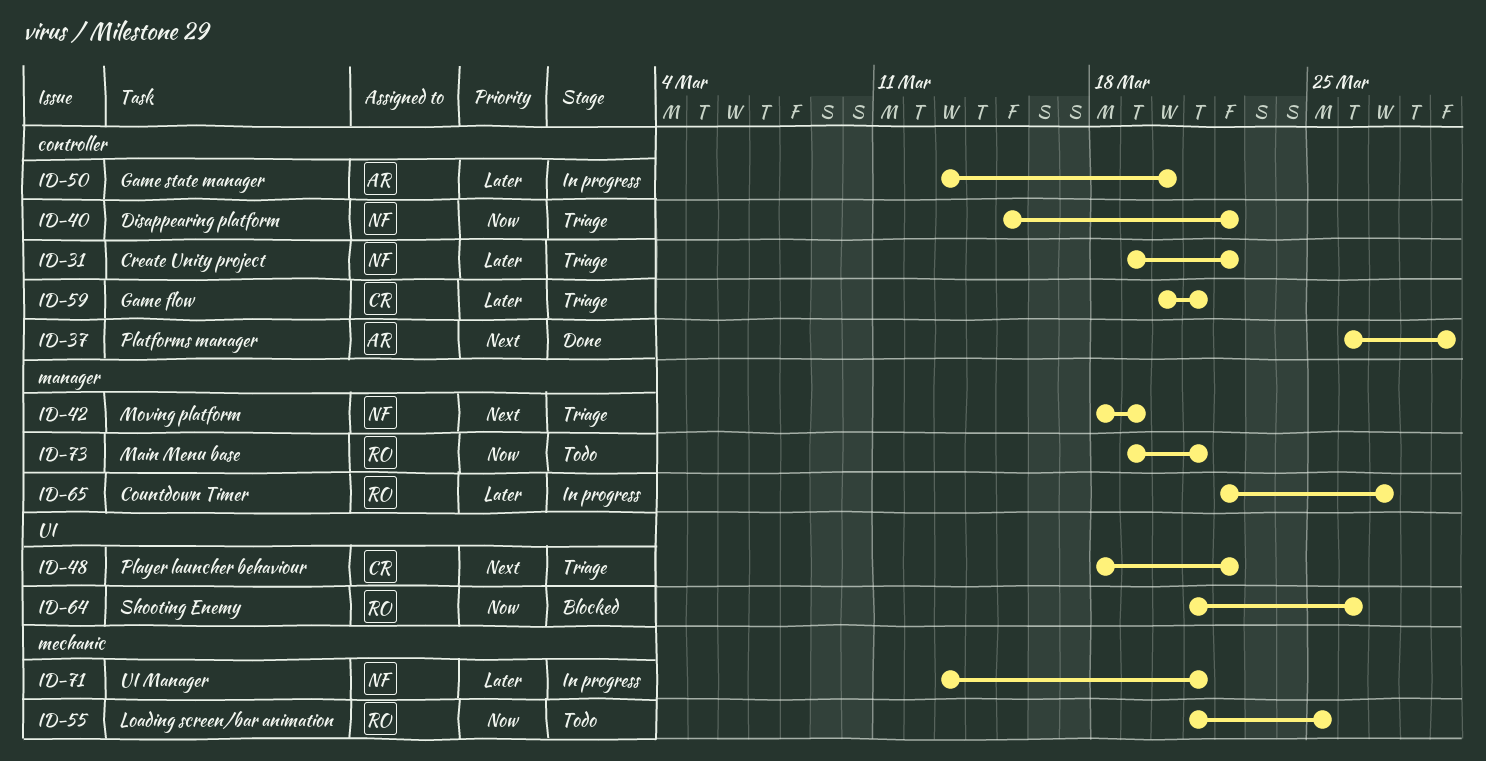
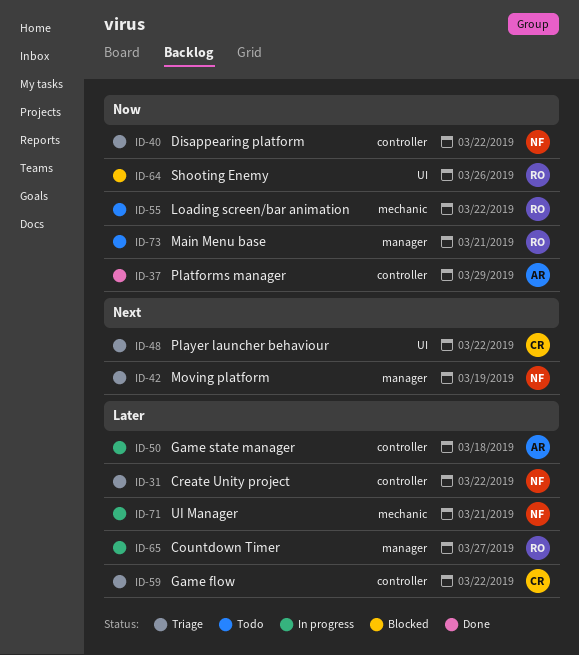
ID-37, priority: Next -> Now
ID-50, due: Mar 20 -> Mar 18
ID-55, due: Mar 25 -> Mar 22
ID-59, due: Mar 21 -> Mar 22

